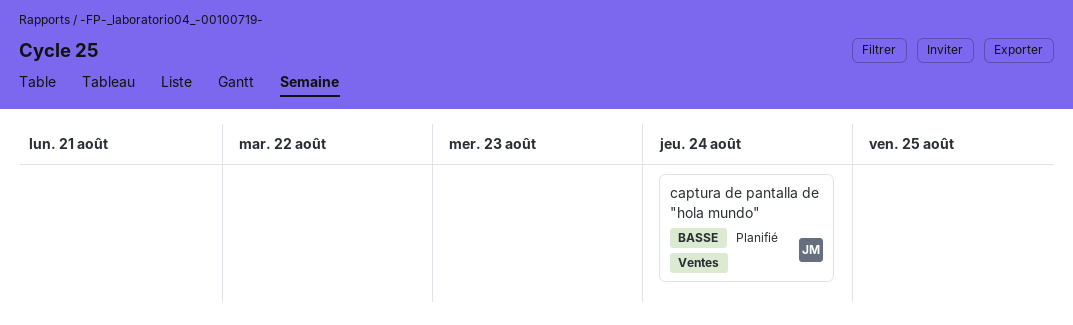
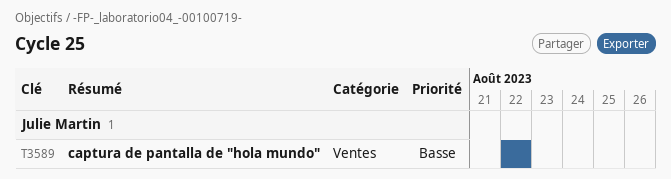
captura de pantalla de "hola mundo", due: Aug 24 -> Aug 22

